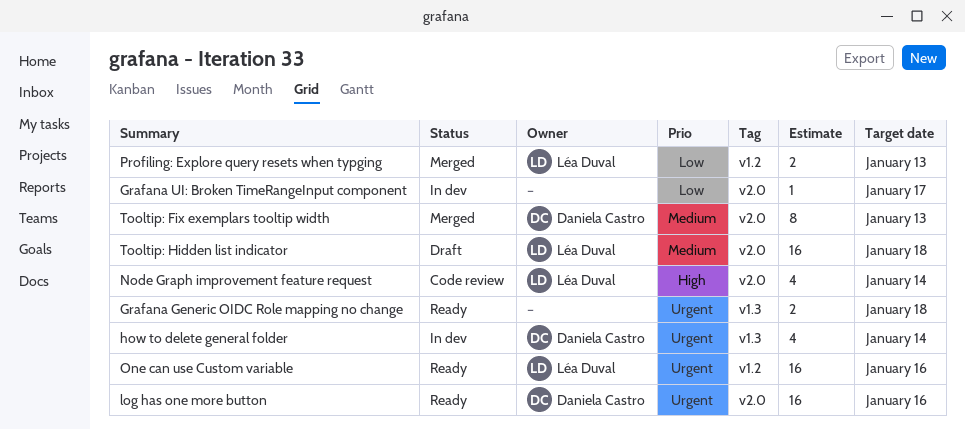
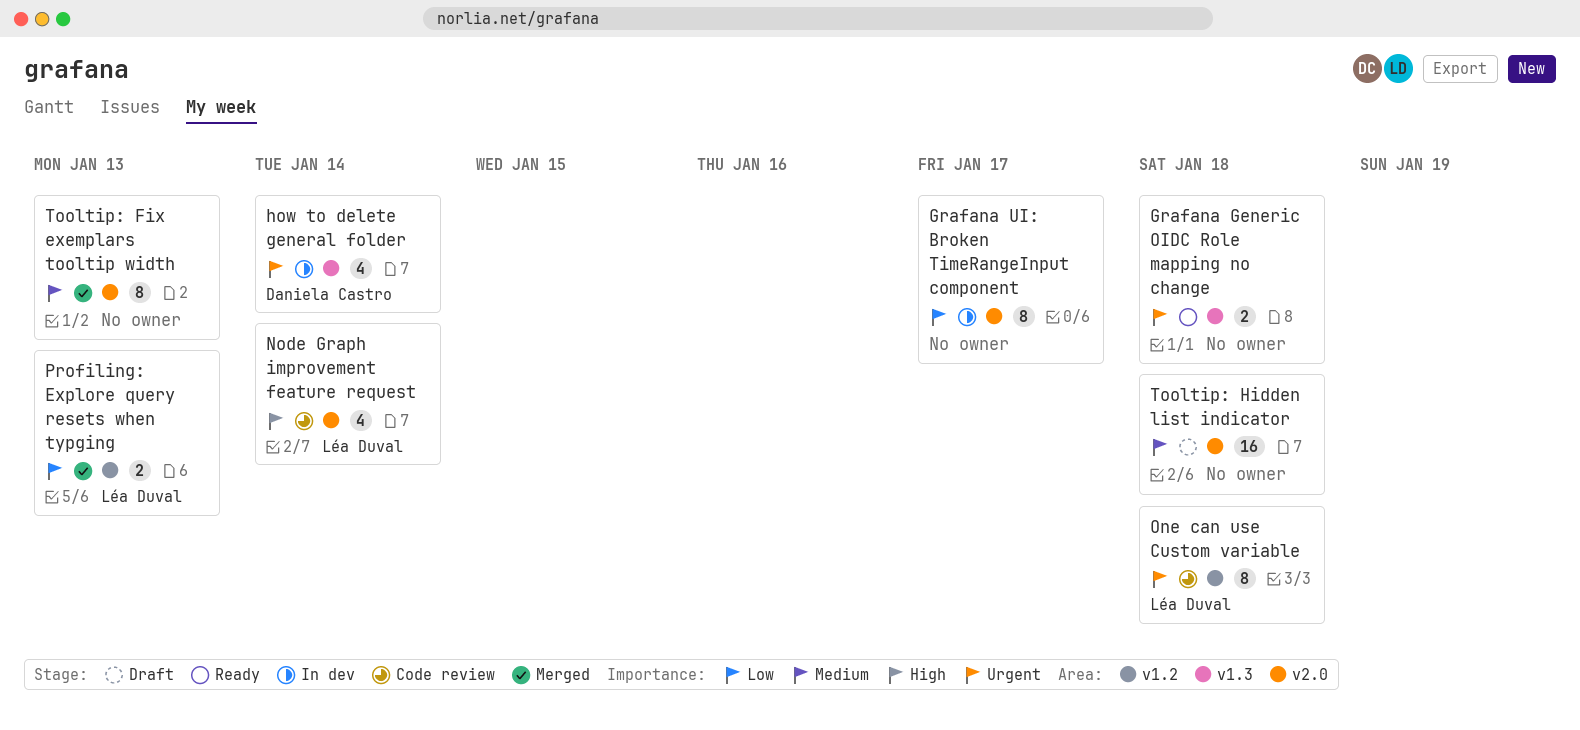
Grafana UI: Broken TimeRangeInput component, estimate: 1 -> 8
log has one more button: present -> none
One can use Custom variable, status: Ready -> Code review
One can use Custom variable, estimate: 16 -> 8
One can use Custom variable, due: Jan 16 -> Jan 18
Tooltip: Fix exemplars tooltip width, owner: Daniela Castro -> none
Tooltip: Hidden list indicator, owner: Léa Duval -> none

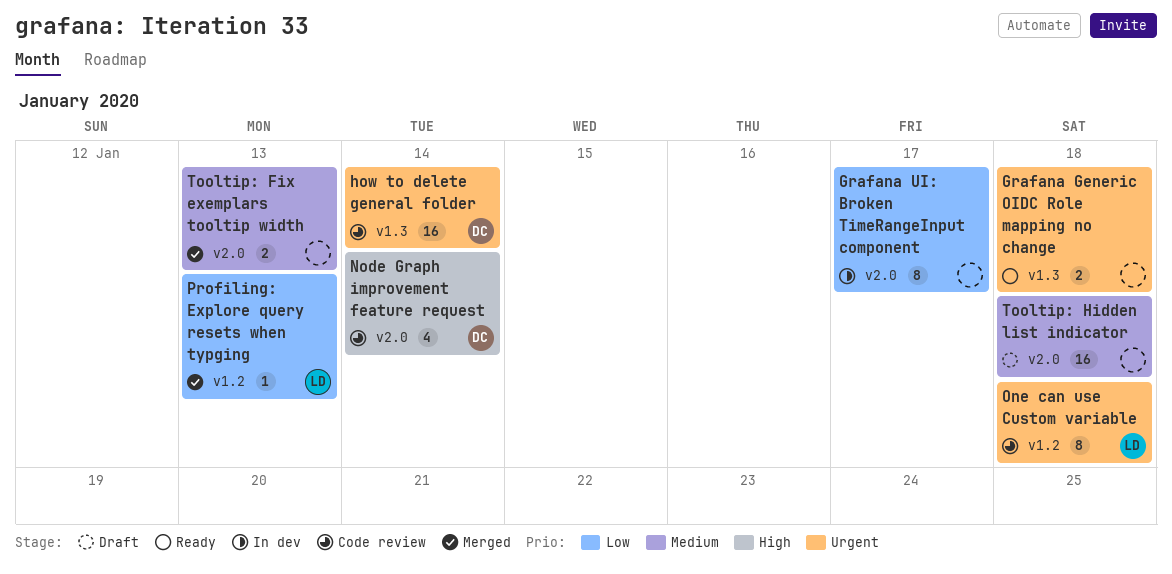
how to delete general folder, status: In dev -> Code review
how to delete general folder, estimate: 4 -> 16
Node Graph improvement feature request, owner: Léa Duval -> Daniela Castro
Profiling: Explore query resets when typging, estimate: 2 -> 1
Tooltip: Fix exemplars tooltip width, estimate: 8 -> 2

